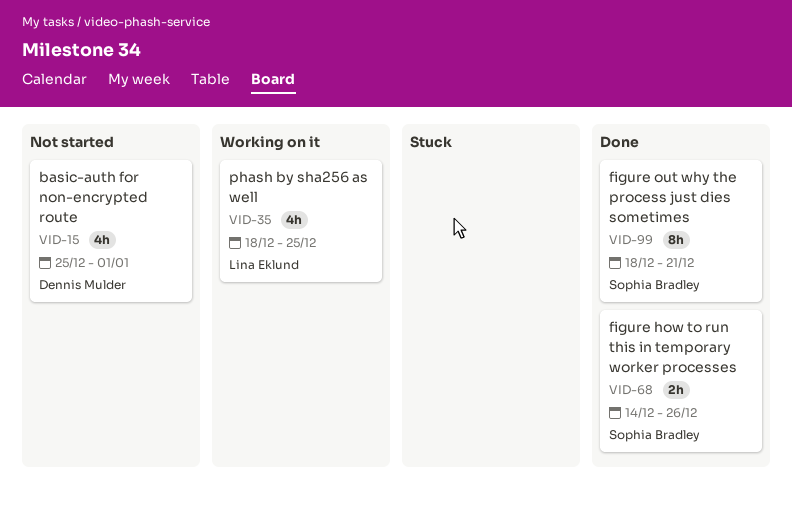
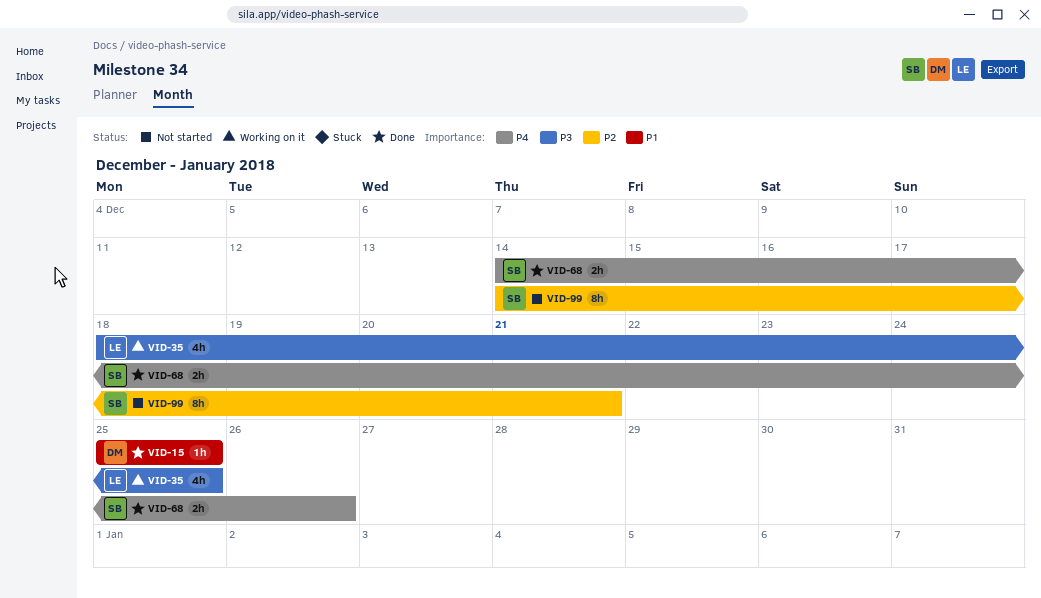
VID-15, status: Not started -> Done
VID-15, estimate: 4h -> 1h
VID-15, due: Jan 1 -> Dec 25
VID-99, status: Done -> Not started
VID-99, start: Dec 18 -> Dec 14

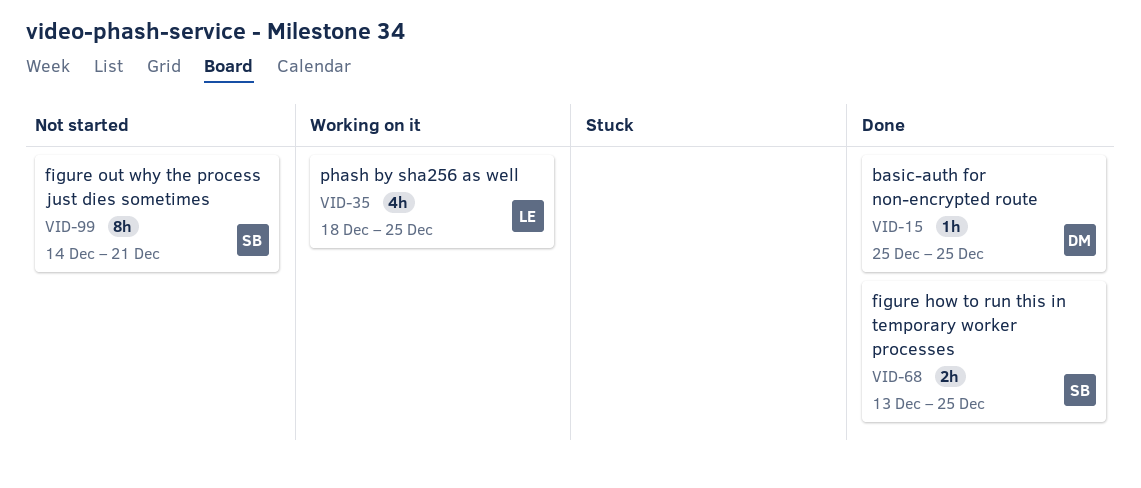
VID-68, start: Dec 14 -> Dec 13
VID-68, due: Dec 26 -> Dec 25

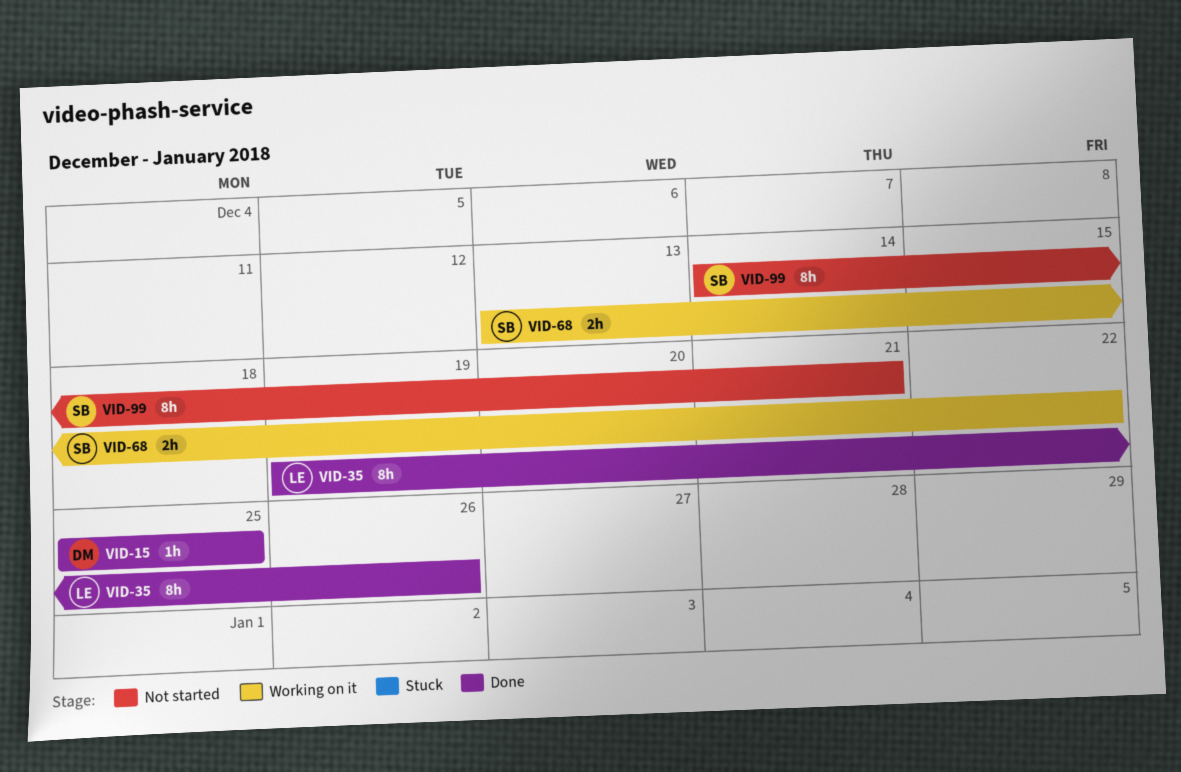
VID-35, status: Working on it -> Done
VID-35, estimate: 4h -> 8h
VID-35, start: Dec 18 -> Dec 19
VID-35, due: Dec 25 -> Dec 26
VID-68, status: Done -> Working on it
VID-68, due: Dec 25 -> Dec 22

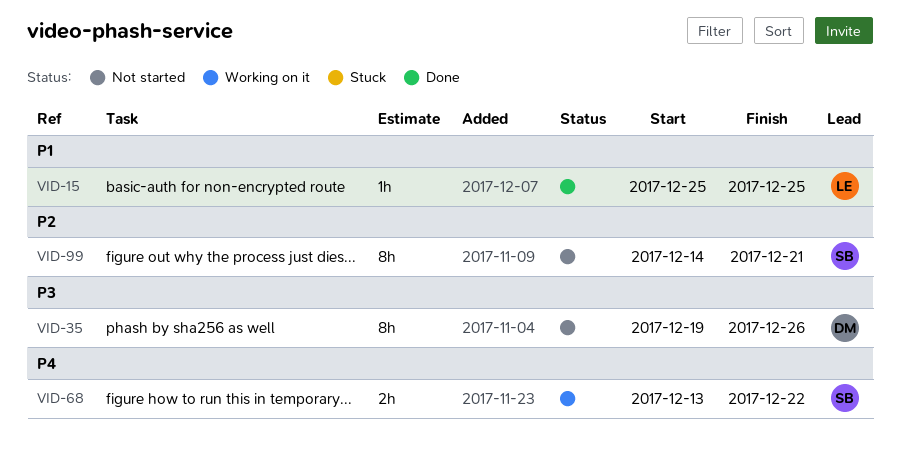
VID-15, owner: DM -> LE
VID-35, status: Done -> Not started
VID-35, owner: LE -> DM

